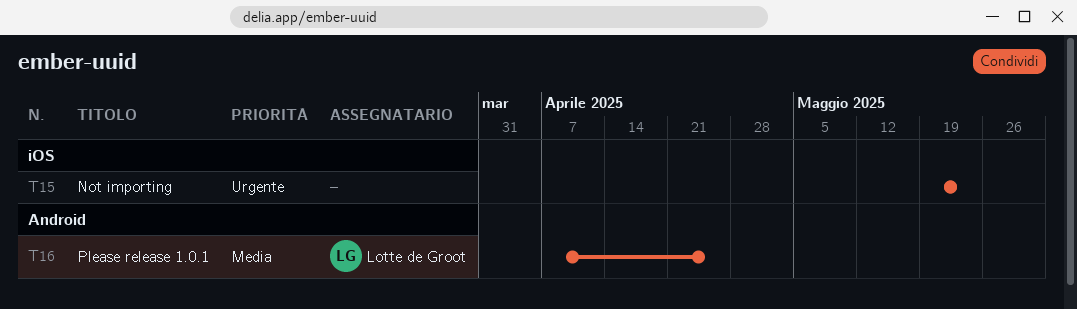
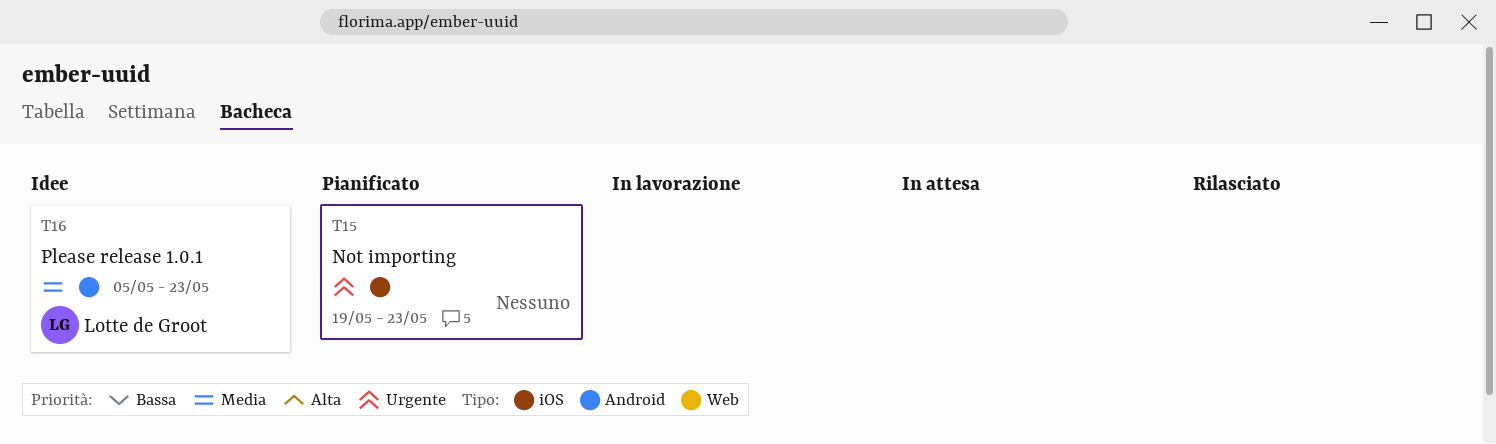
T16, start: Apr 7 -> May 5
T16, due: Apr 25 -> May 23

